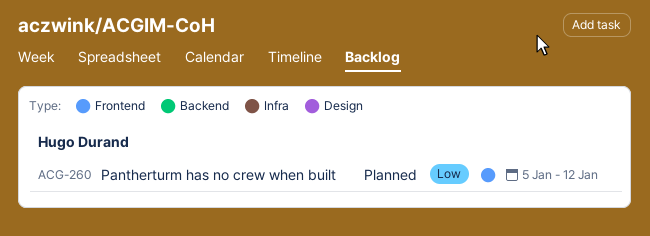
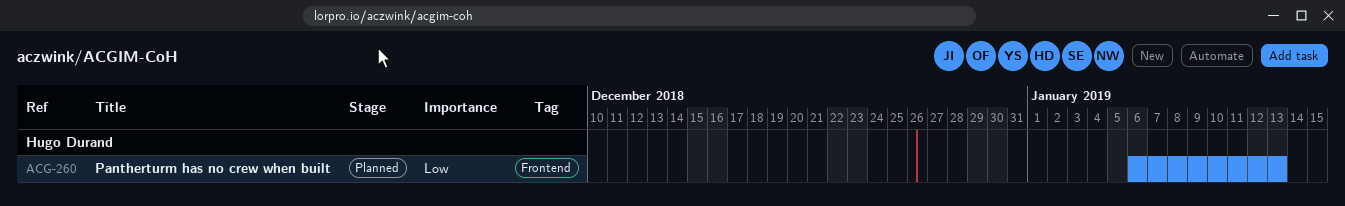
ACG-260, start: Jan 5 -> Jan 6
ACG-260, due: Jan 12 -> Jan 13

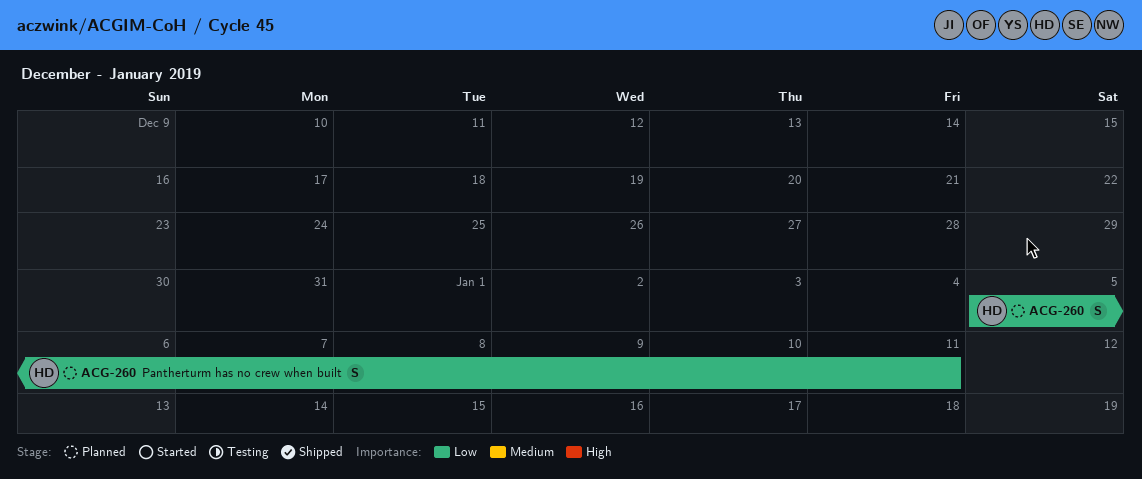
ACG-260, start: Jan 6 -> Jan 5
ACG-260, due: Jan 13 -> Jan 11

